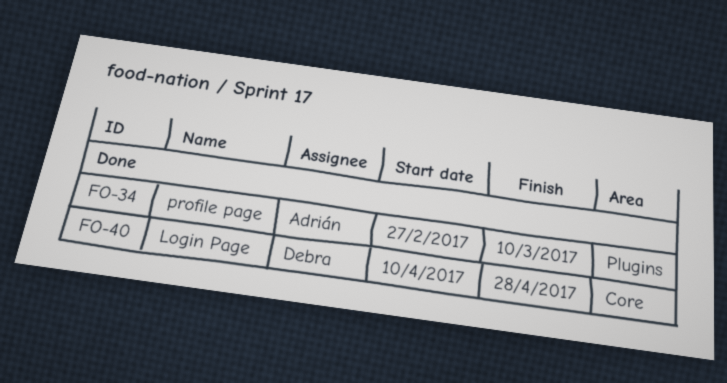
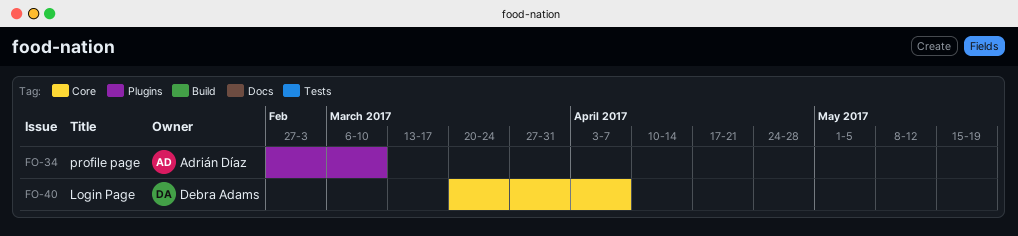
FO-40, start: Apr 10 -> Mar 20
FO-40, due: Apr 28 -> Apr 7

